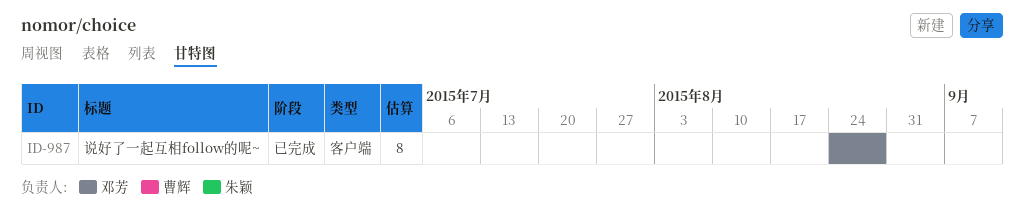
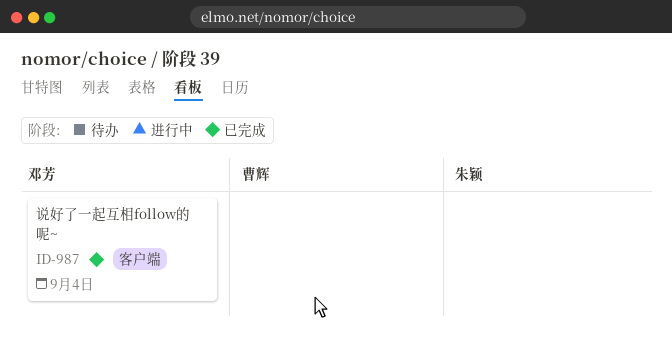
ID-987, due: Aug 28 -> Sep 4

